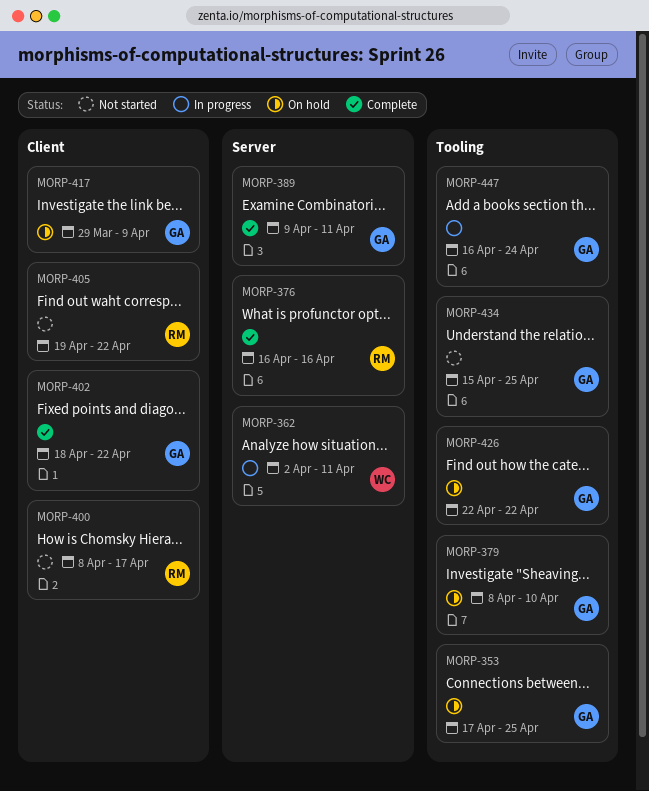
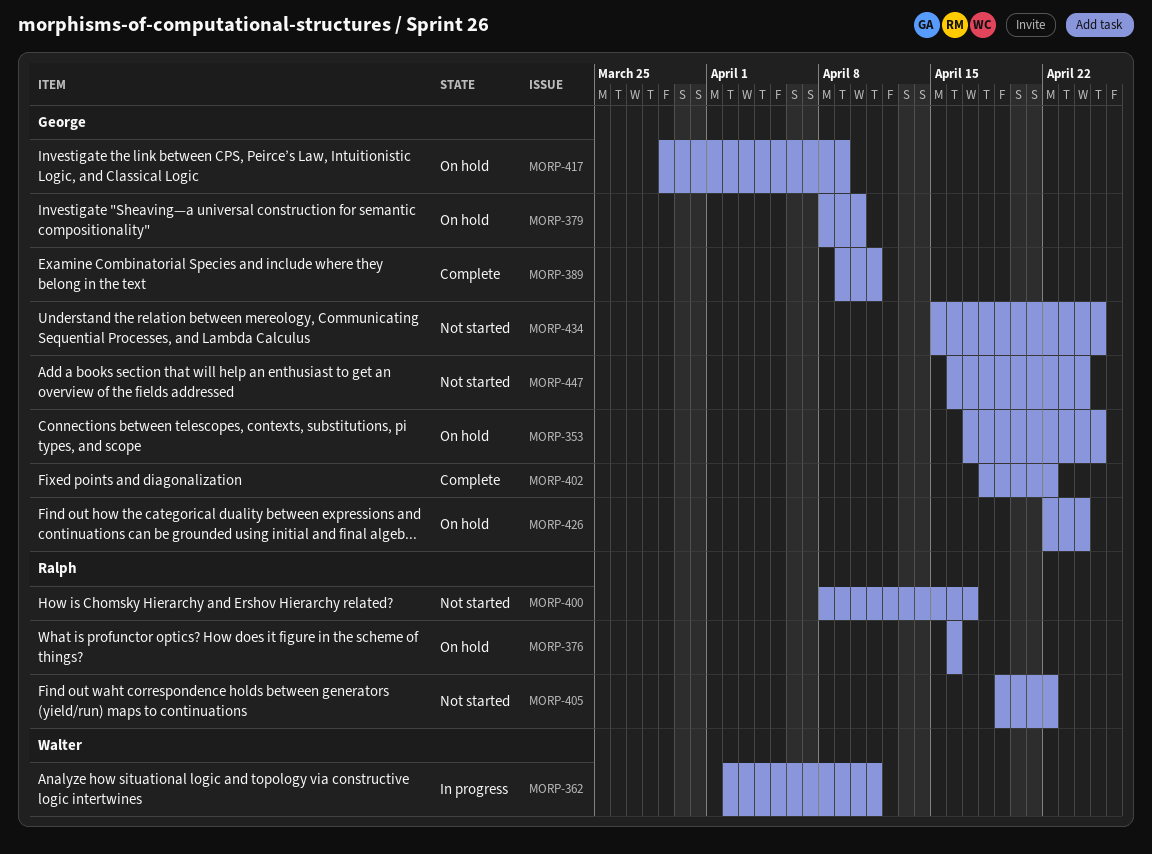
MORP-376, status: Complete -> On hold
MORP-426, due: Apr 22 -> Apr 24
MORP-447, status: In progress -> Not started

